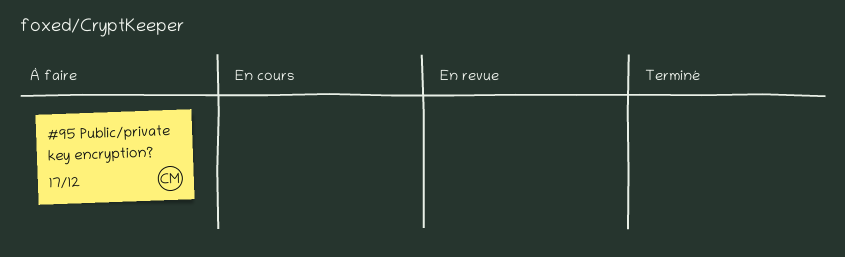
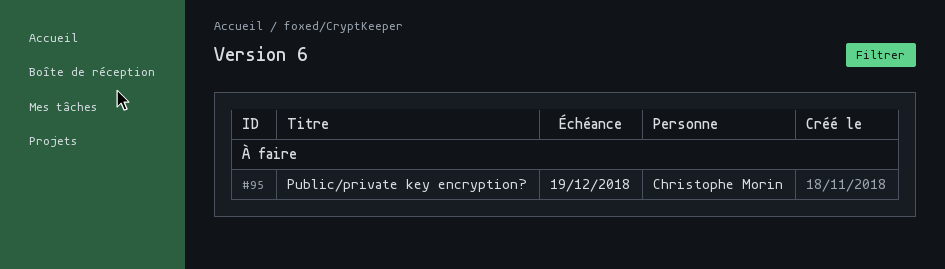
#95, due: Dec 17 -> Dec 19

